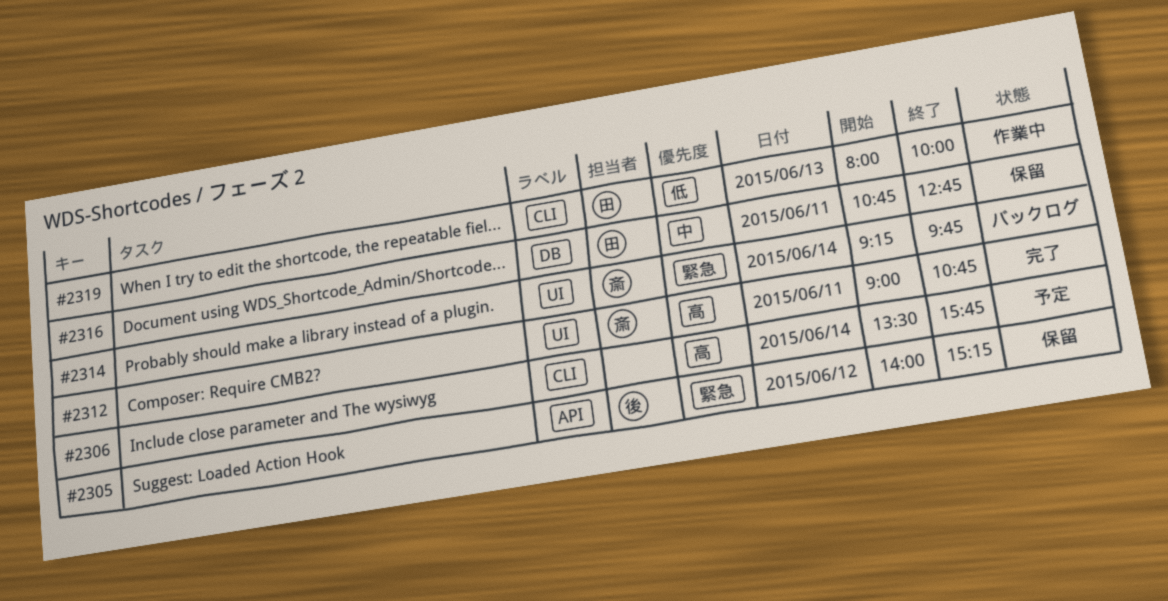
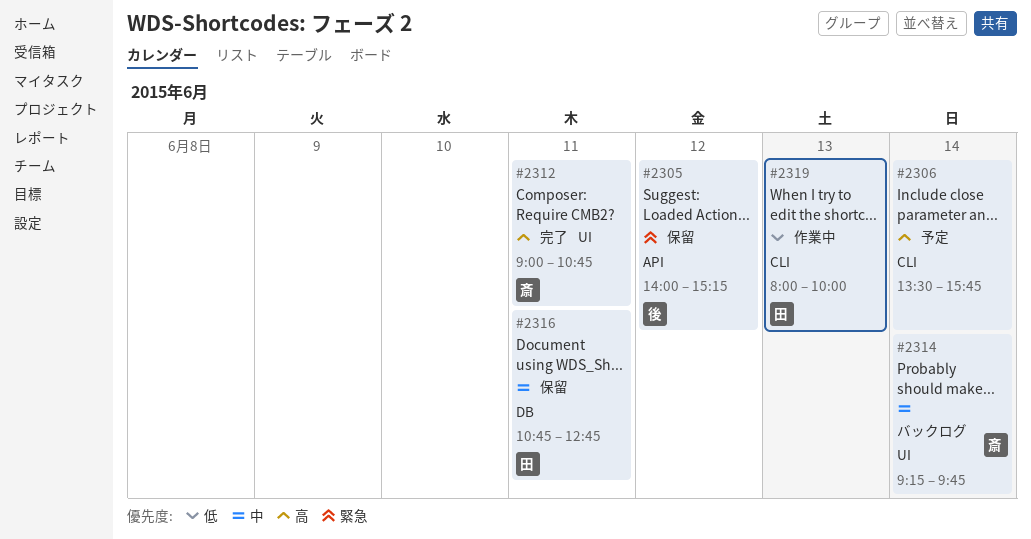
#2314, priority: 緊急 -> 中

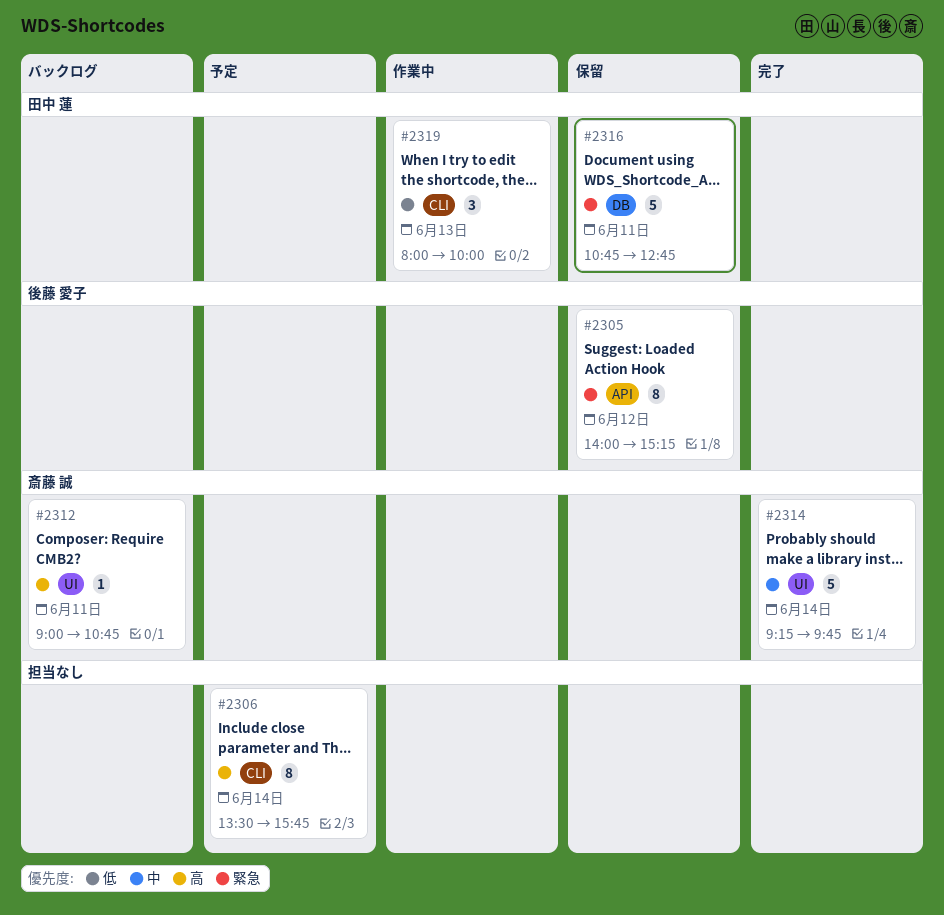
#2312, status: 完了 -> バックログ
#2314, status: バックログ -> 完了
#2316, priority: 中 -> 緊急

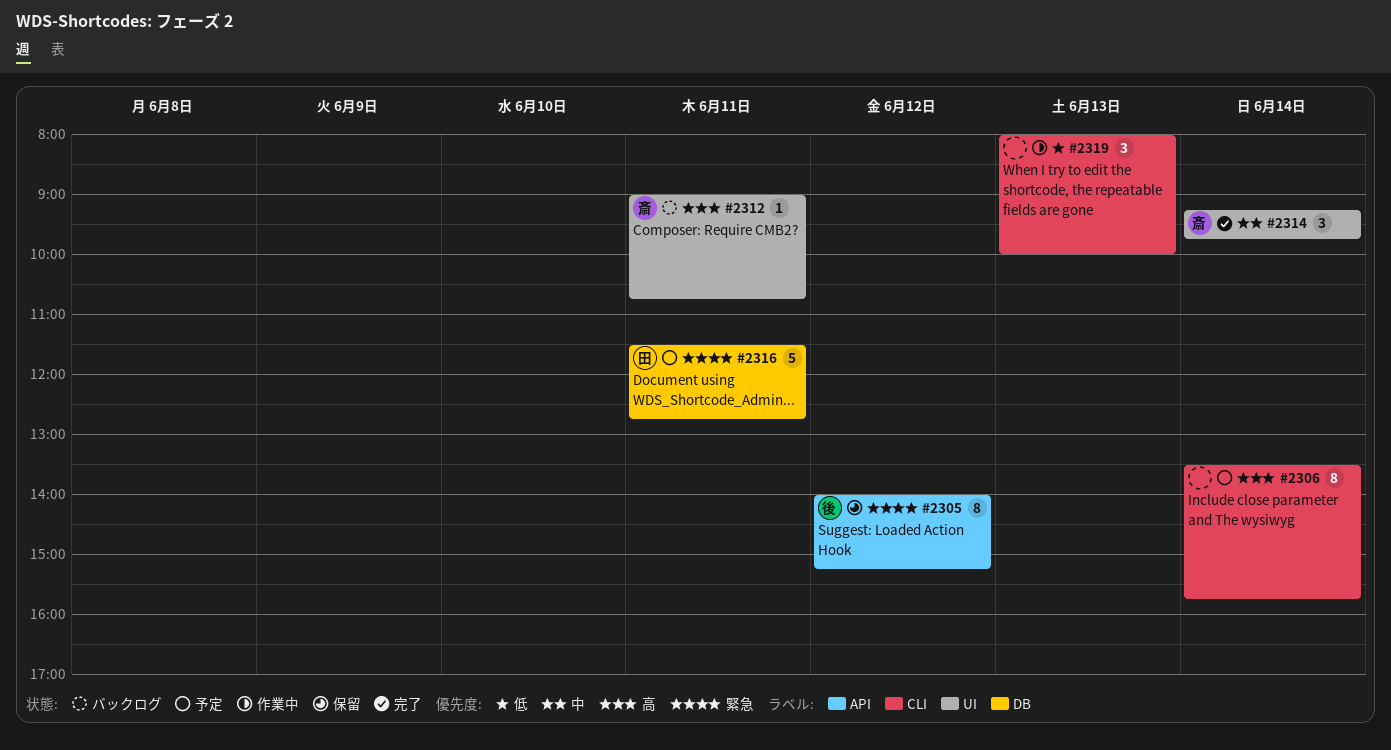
#2314, estimate: 5 -> 3
#2316, status: 保留 -> 予定
#2316, begins: 10:45 -> 11:30
#2319, owner: 田中 蓮 -> none

